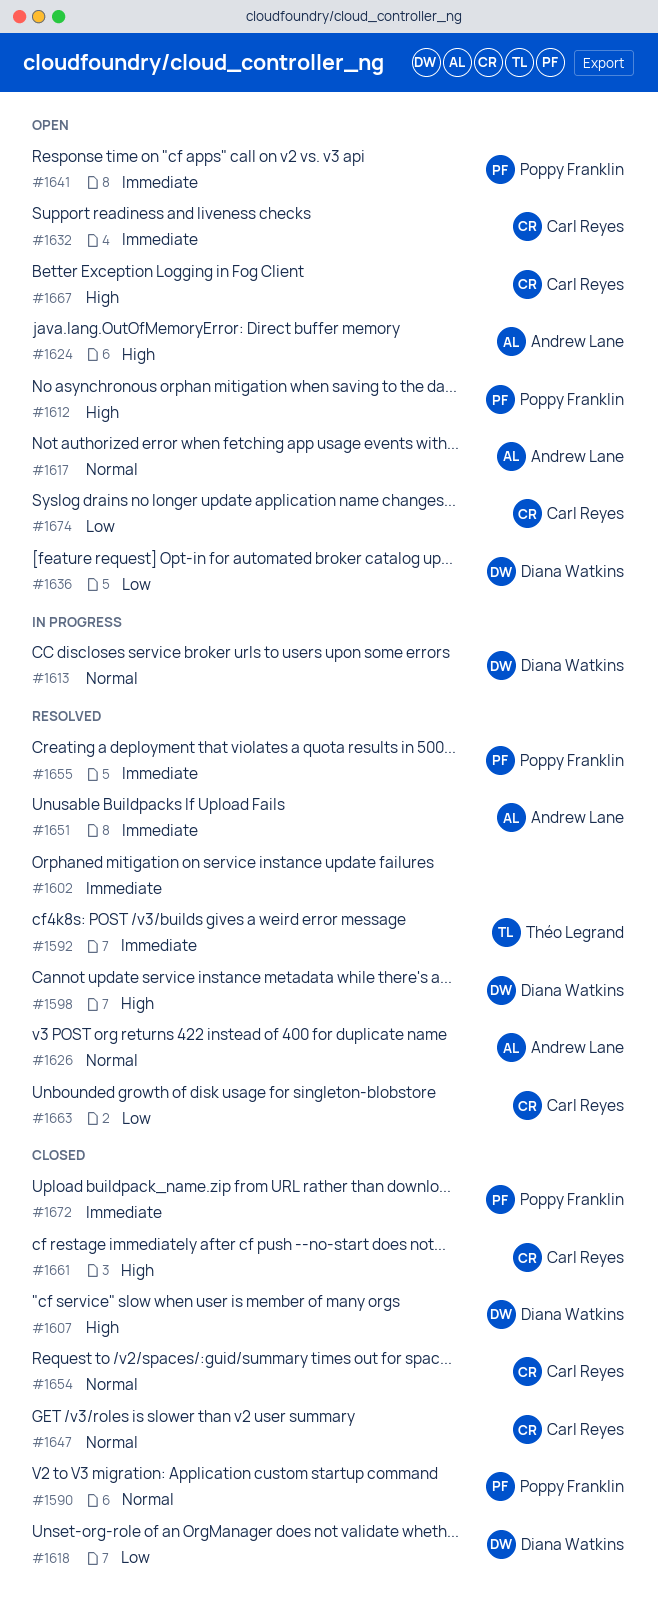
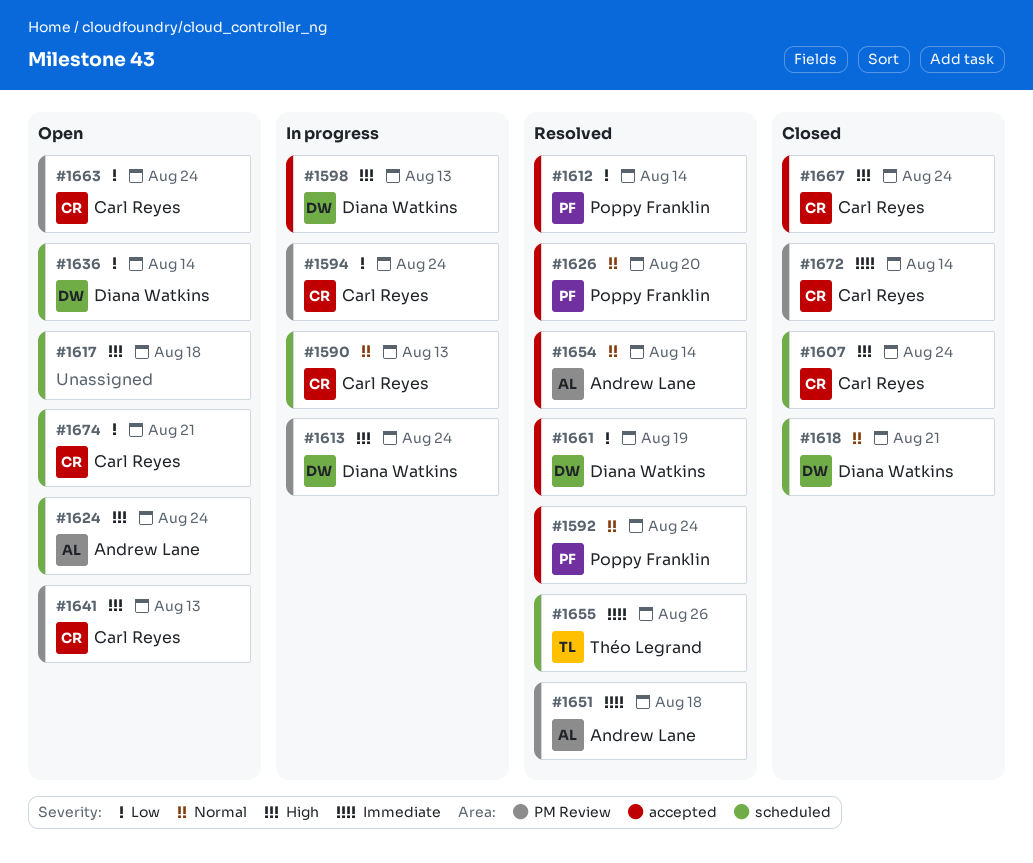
#1590, status: Closed -> In progress
#1590, owner: Poppy Franklin -> Carl Reyes
#1592, owner: Théo Legrand -> Poppy Franklin
#1592, priority: Immediate -> Normal
#1594: none -> present
#1598, status: Resolved -> In progress
#1602: present -> none
#1607, owner: Diana Watkins -> Carl Reyes
#1612, status: Open -> Resolved
#1612, priority: High -> Low
#1613, priority: Normal -> High
#1617, owner: Andrew Lane -> none
#1617, priority: Normal -> High
#1618, priority: Low -> Normal
#1626, owner: Andrew Lane -> Poppy Franklin
#1632: present -> none
#1641, owner: Poppy Franklin -> Carl Reyes
#1641, priority: Immediate -> High
#1647: present -> none
#1654, status: Closed -> Resolved
#1654, owner: Carl Reyes -> Andrew Lane
#1655, owner: Poppy Franklin -> Théo Legrand
#1661, status: Closed -> Resolved
#1661, owner: Carl Reyes -> Diana Watkins
#1661, priority: High -> Low
#1663, status: Resolved -> Open
#1667, status: Open -> Closed
#1672, owner: Poppy Franklin -> Carl Reyes

